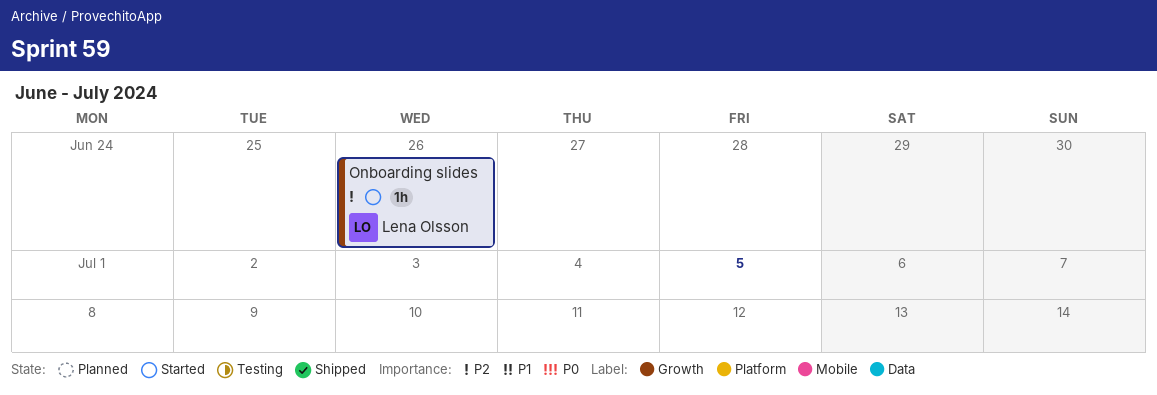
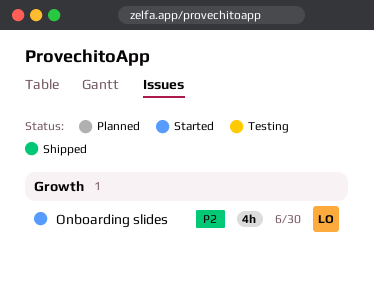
Onboarding slides, estimate: 1h -> 4h
Onboarding slides, due: Jun 26 -> Jun 30

